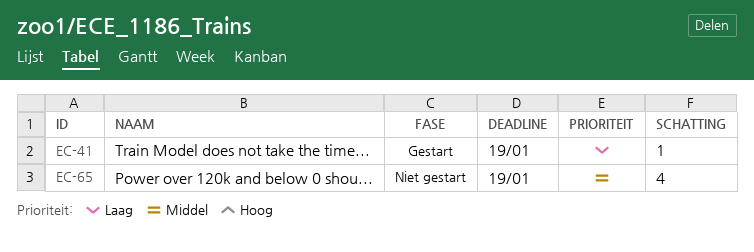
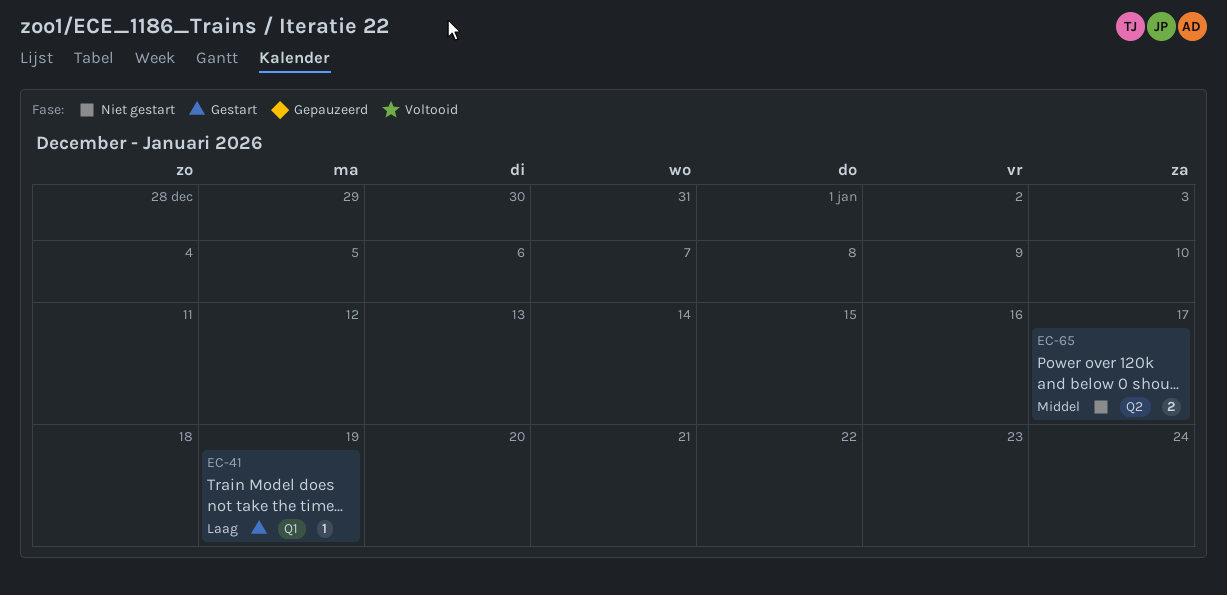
EC-65, estimate: 4 -> 2
EC-65, due: Jan 19 -> Jan 17

